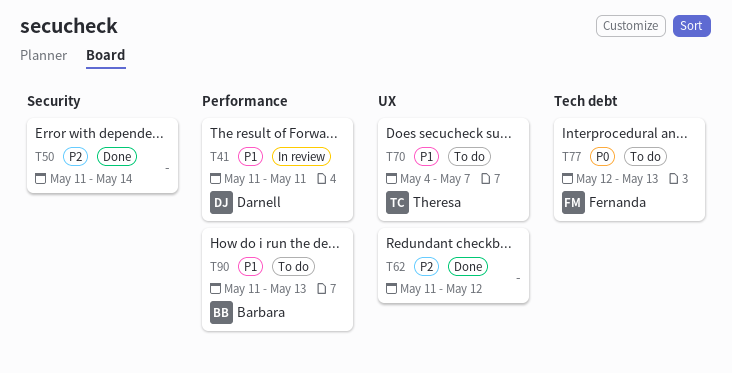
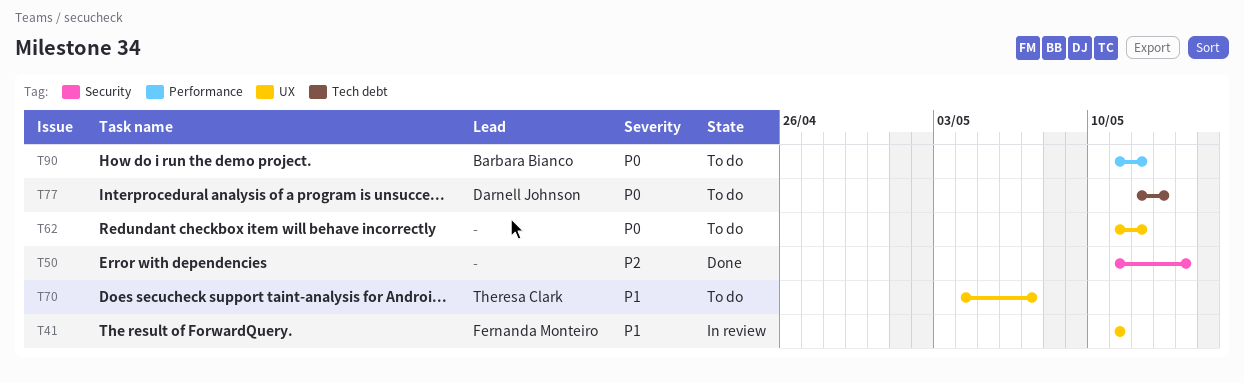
T41, owner: Darnell Johnson -> Fernanda Monteiro
T41, label: Performance -> UX
T62, status: Done -> To do
T62, priority: P2 -> P0
T77, owner: Fernanda Monteiro -> Darnell Johnson
T90, priority: P1 -> P0
T90, due: May 13 -> May 12

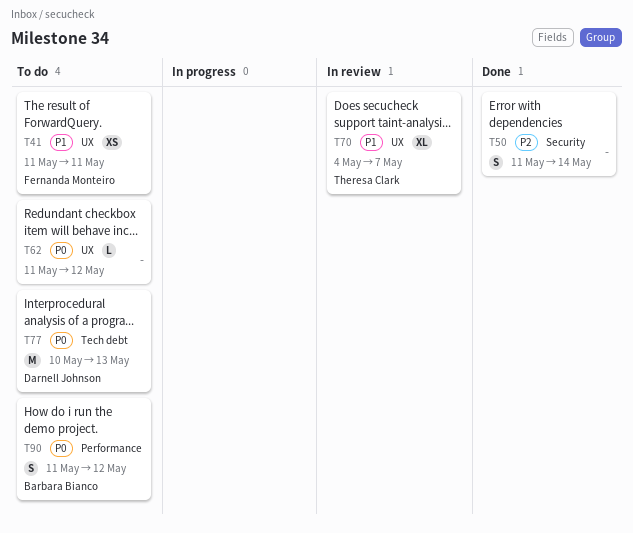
T41, status: In review -> To do
T70, status: To do -> In review
T77, start: May 12 -> May 10

